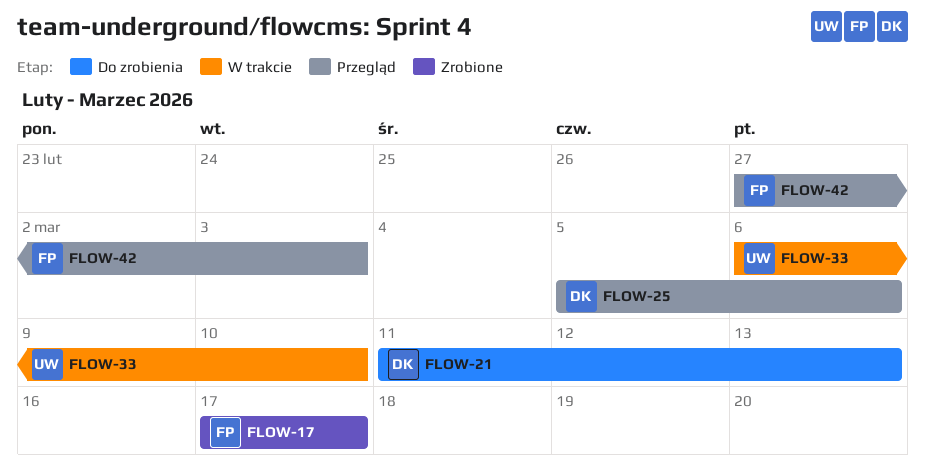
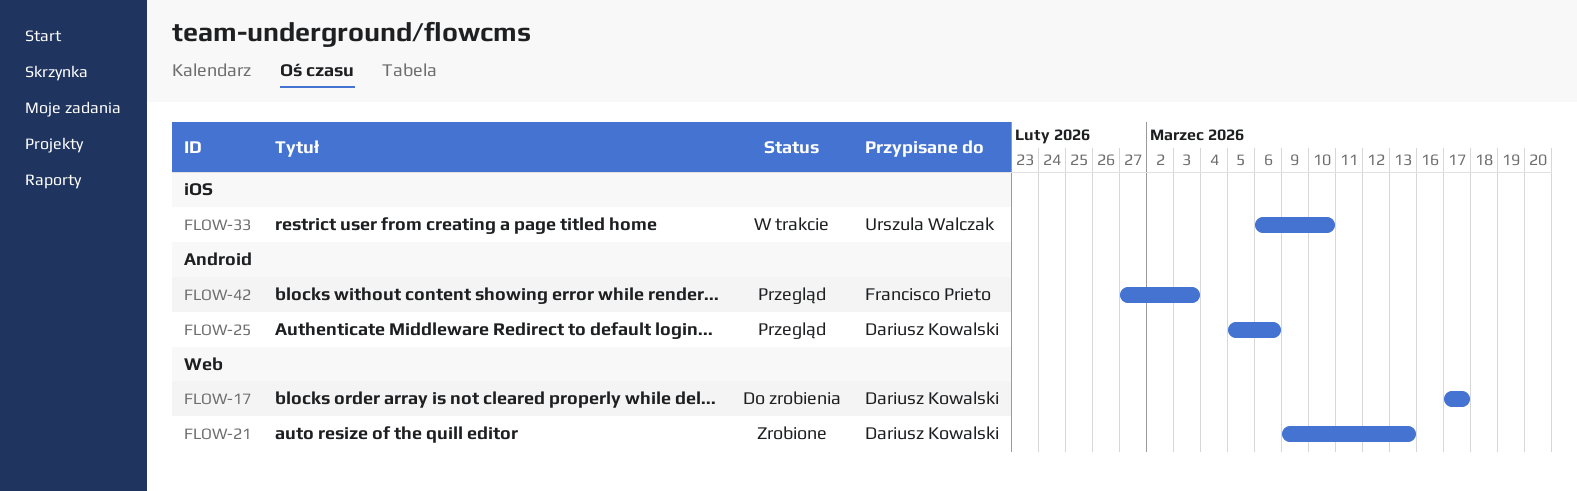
FLOW-17, status: Zrobione -> Do zrobienia
FLOW-17, owner: Francisco Prieto -> Dariusz Kowalski
FLOW-21, status: Do zrobienia -> Zrobione
FLOW-21, start: Mar 11 -> Mar 9

